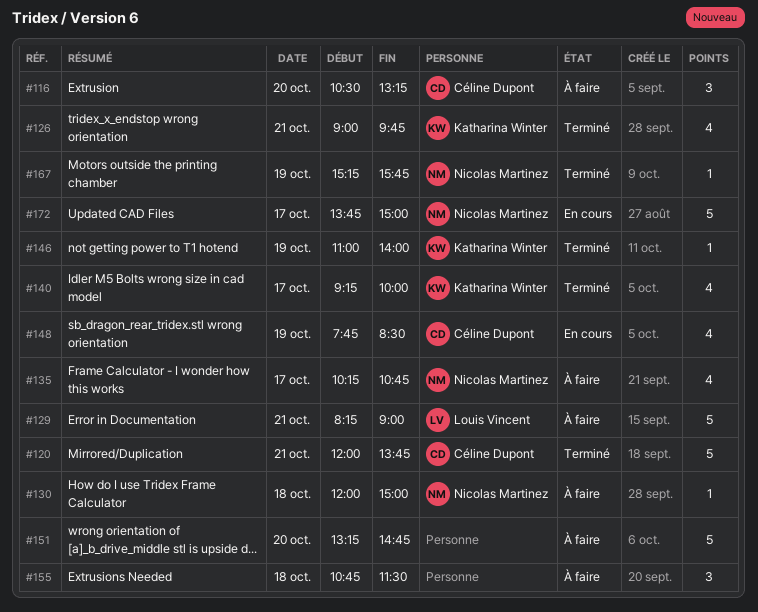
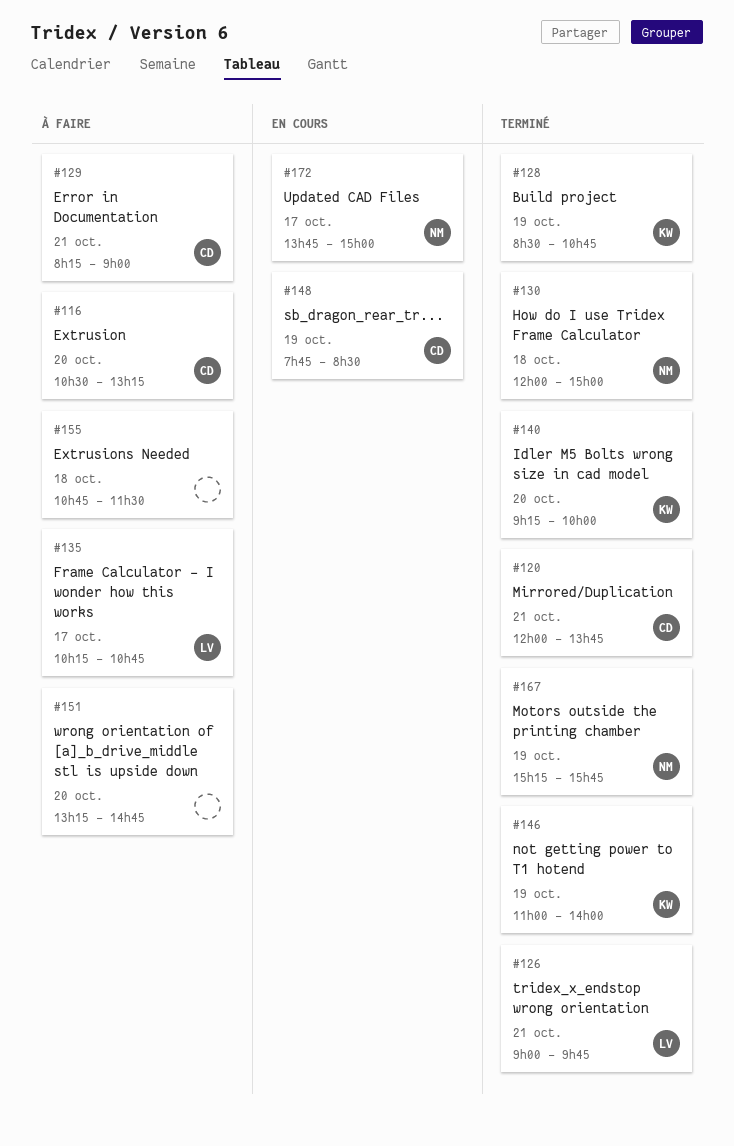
#126, owner: Katharina Winter -> Louis Vincent
#128: none -> present
#129, owner: Louis Vincent -> Céline Dupont
#130, status: À faire -> Terminé
#135, owner: Nicolas Martinez -> Louis Vincent
#140, day: Oct 17 -> Oct 20

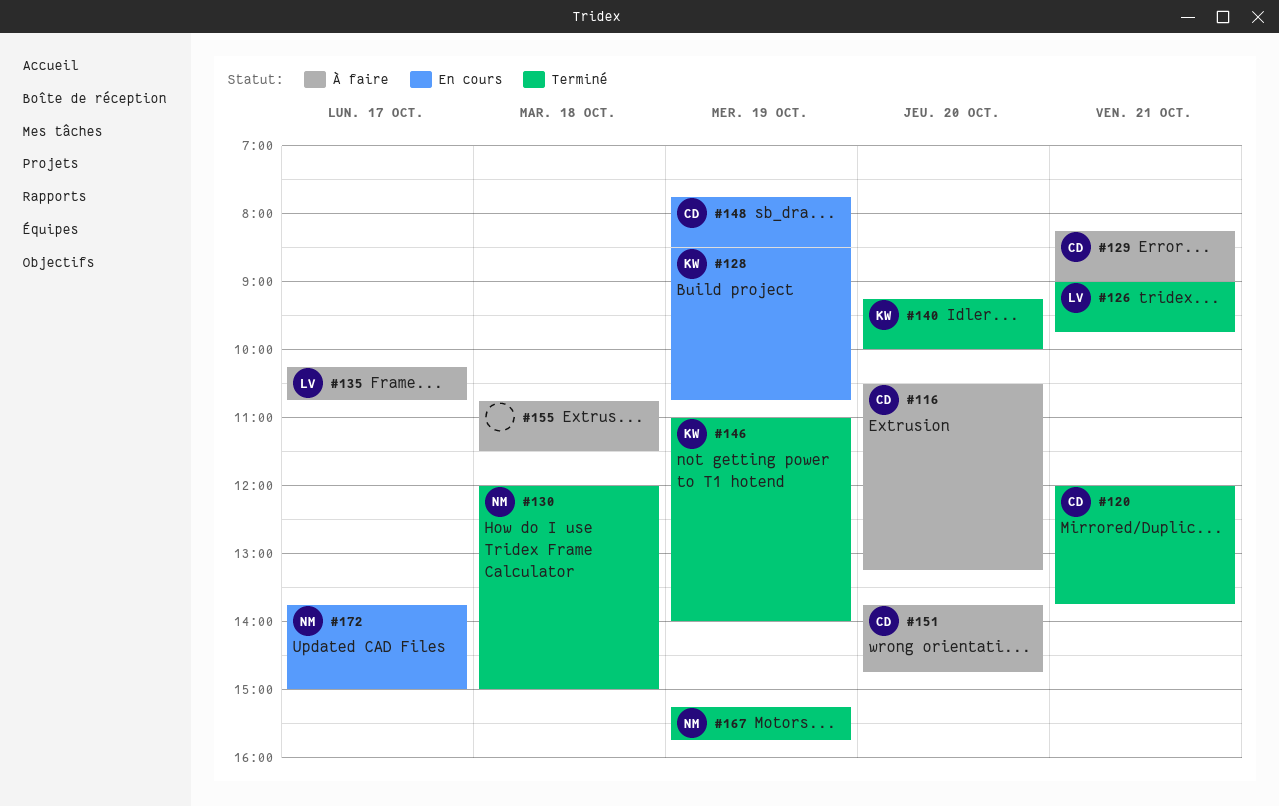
#128, status: Terminé -> En cours
#151, owner: none -> CD
#151, begins: 13:15 -> 13:45

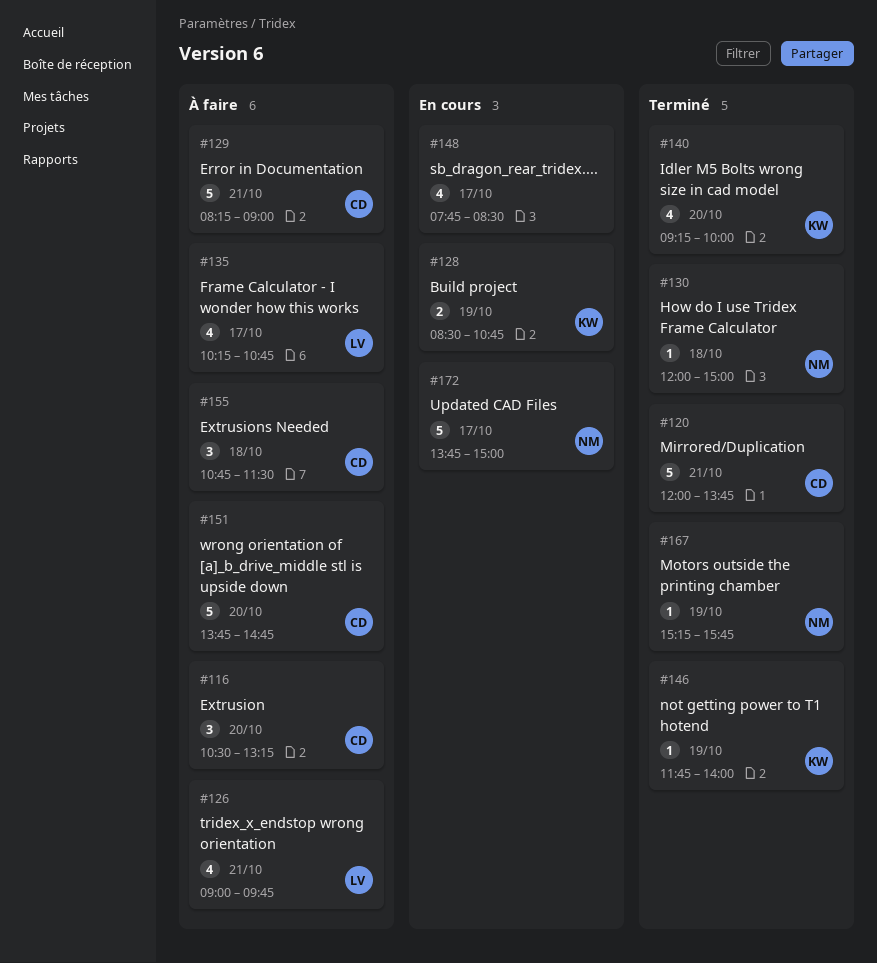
#126, status: Terminé -> À faire
#146, begins: 11:00 -> 11:45
#148, owner: CD -> none
#148, day: Oct 19 -> Oct 17
#155, owner: none -> CD

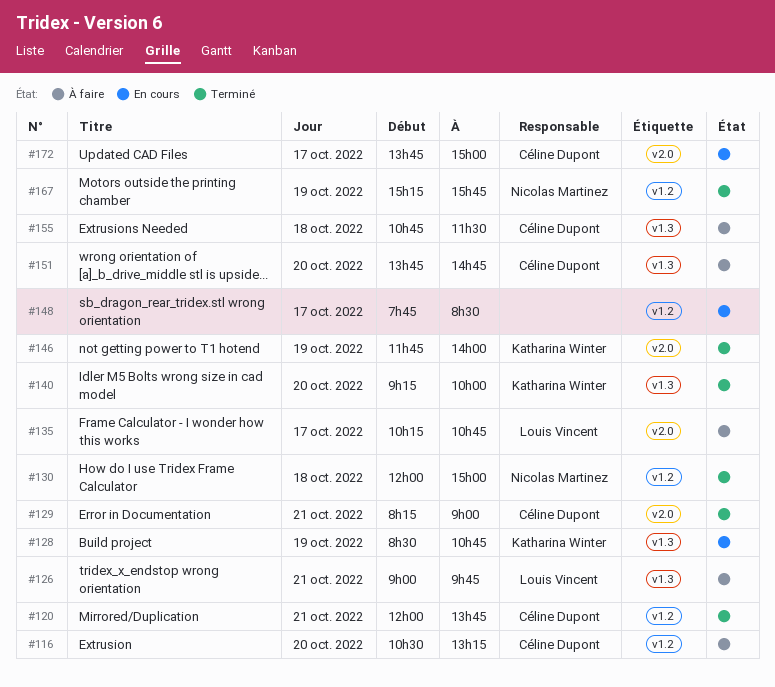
#129, status: À faire -> Terminé
#172, owner: Nicolas Martinez -> Céline Dupont

